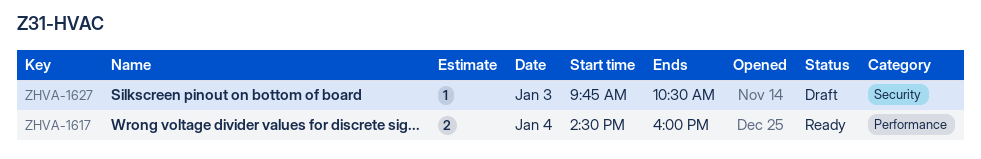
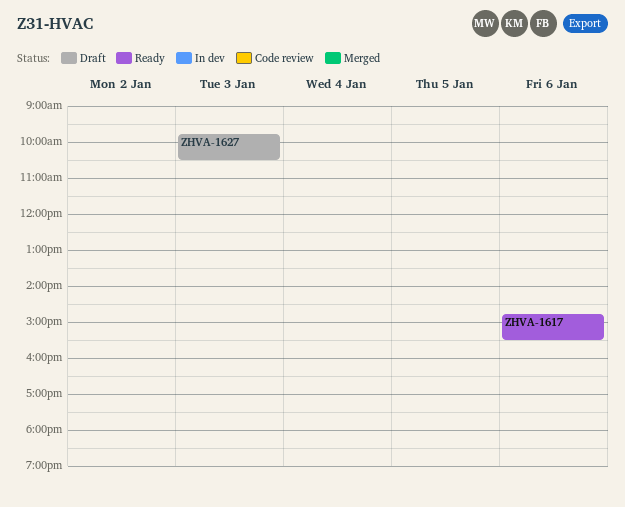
ZHVA-1617, day: Jan 4 -> Jan 6
ZHVA-1617, begins: 14:30 -> 14:45
ZHVA-1617, ends: 16:00 -> 15:30

